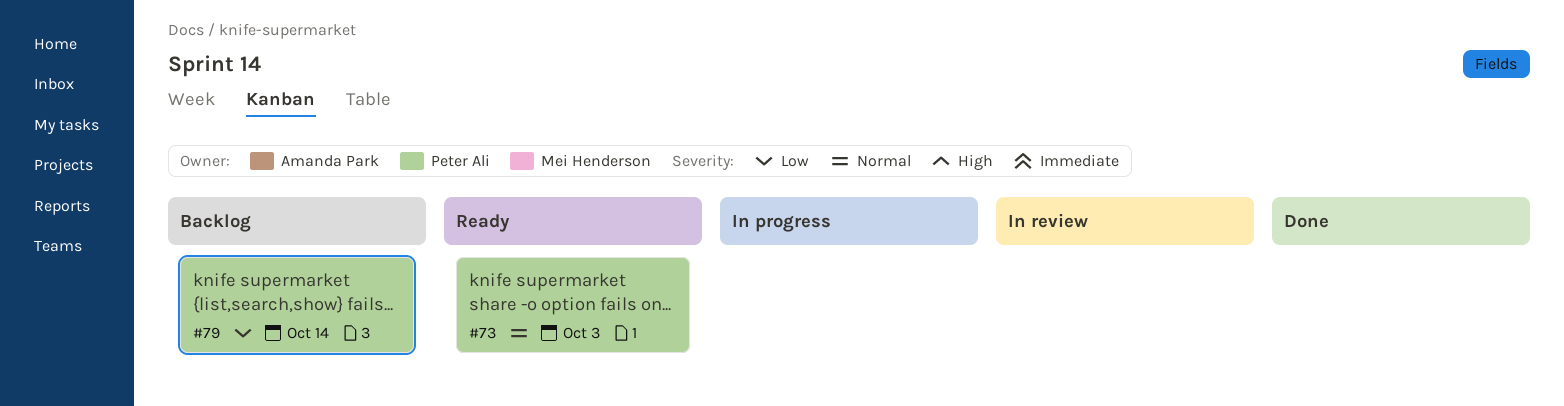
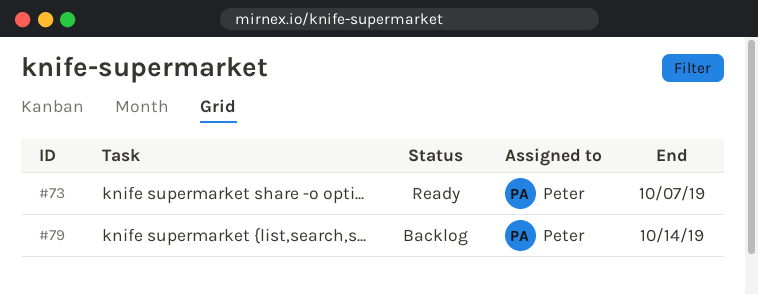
#73, due: Oct 3 -> Oct 7

